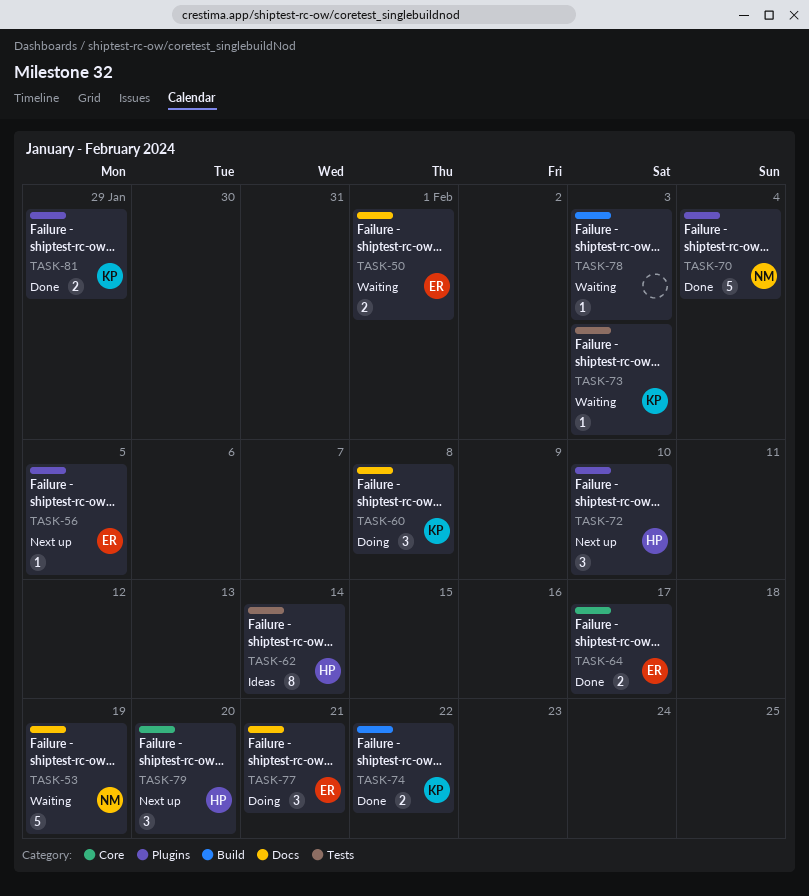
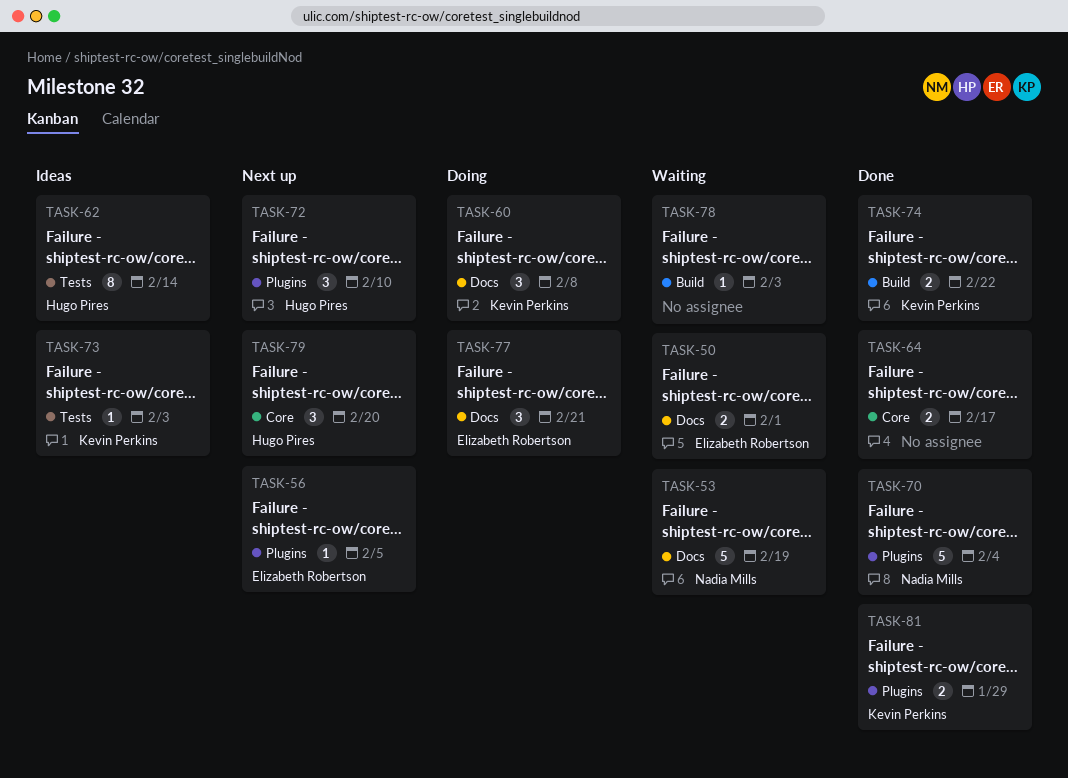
TASK-64, owner: Elizabeth Robertson -> none
TASK-73, status: Waiting -> Ideas

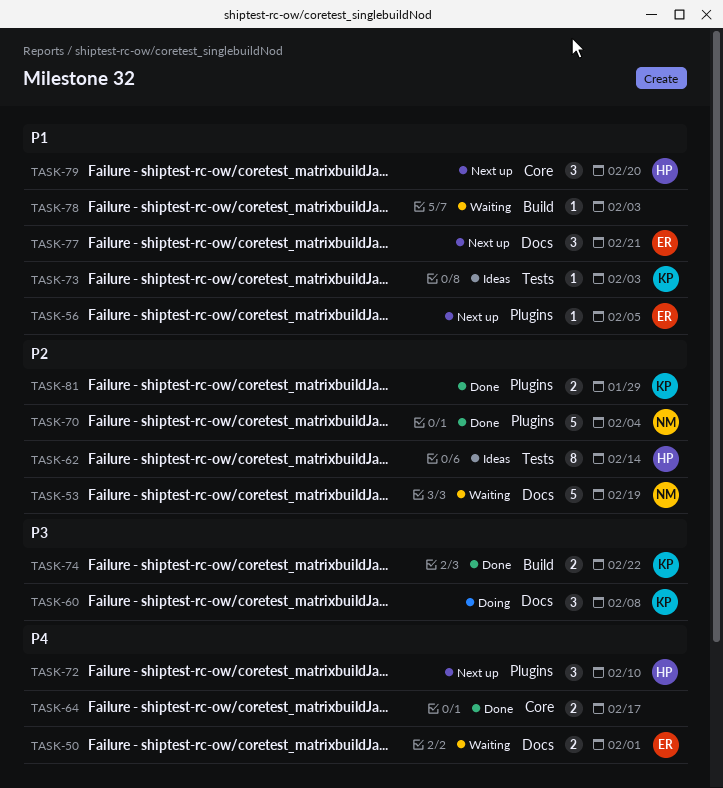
TASK-77, status: Doing -> Next up

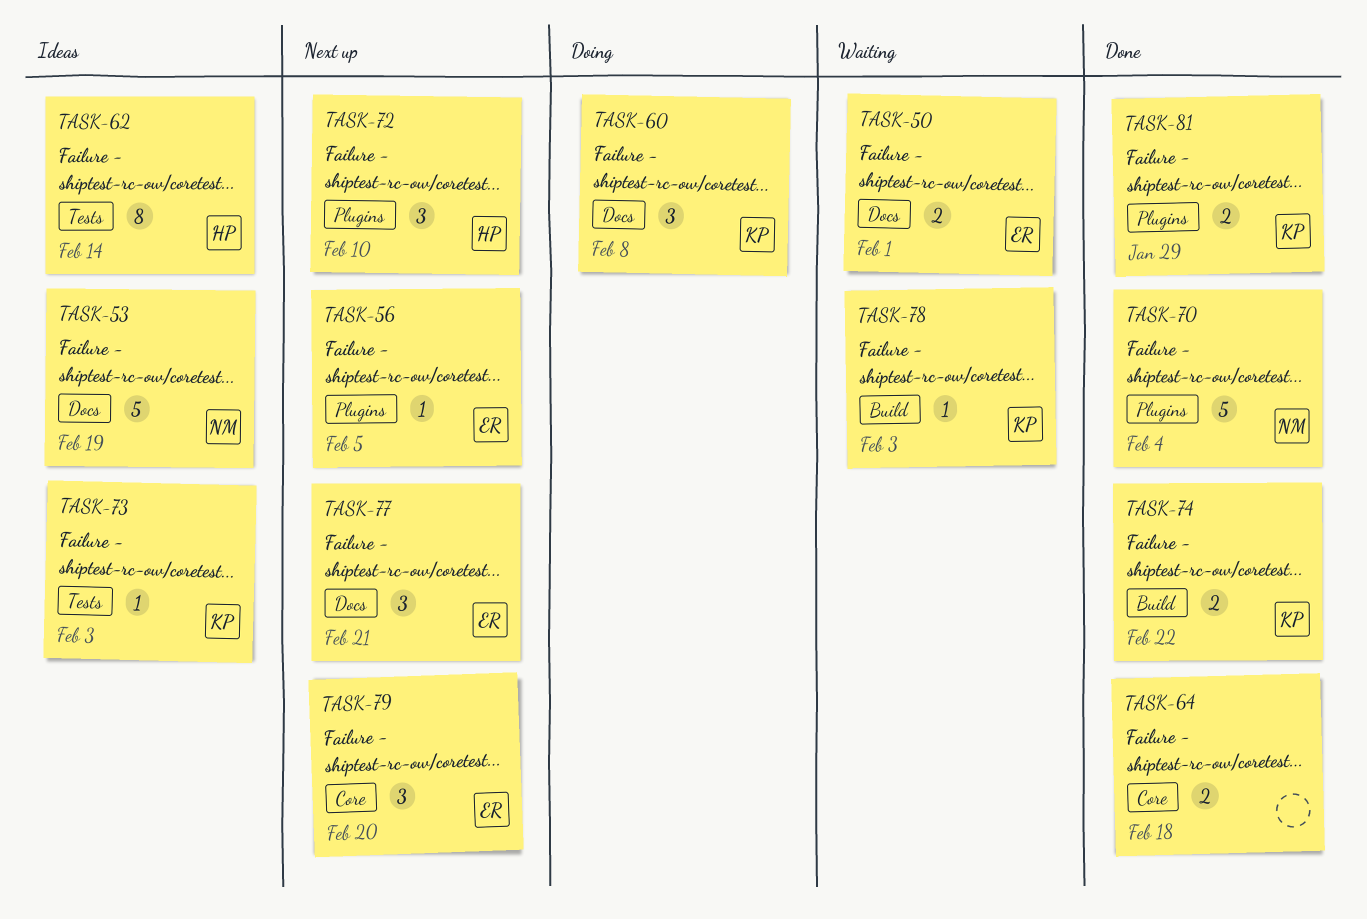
TASK-53, status: Waiting -> Ideas
TASK-64, due: Feb 17 -> Feb 18
TASK-78, owner: none -> KP
TASK-79, owner: HP -> ER

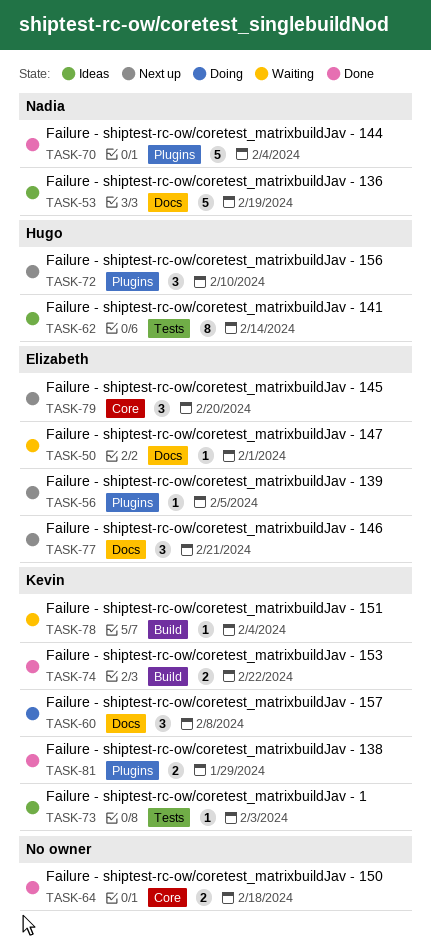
TASK-50, estimate: 2 -> 1
TASK-78, due: Feb 3 -> Feb 4

